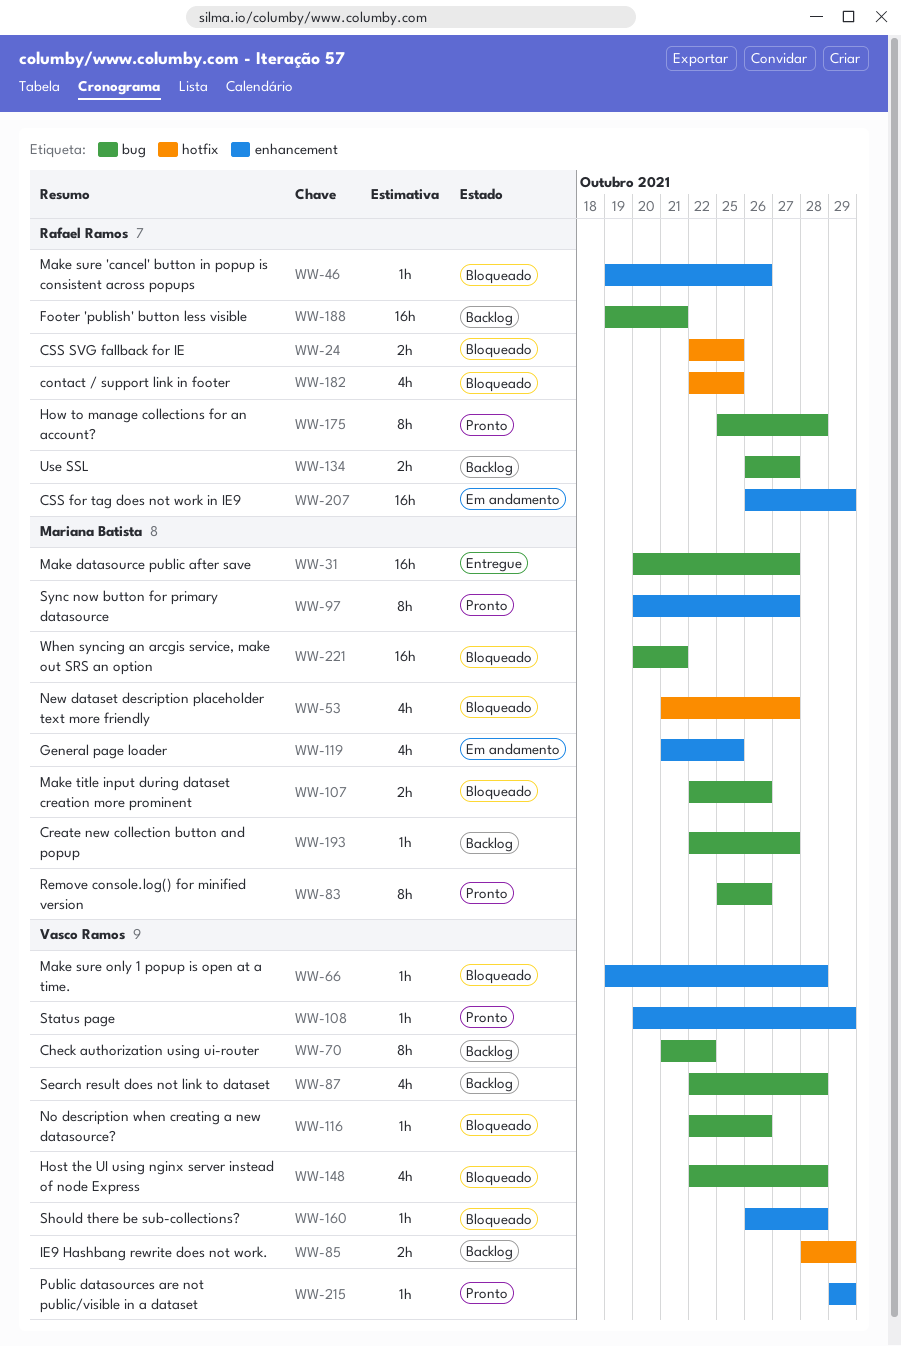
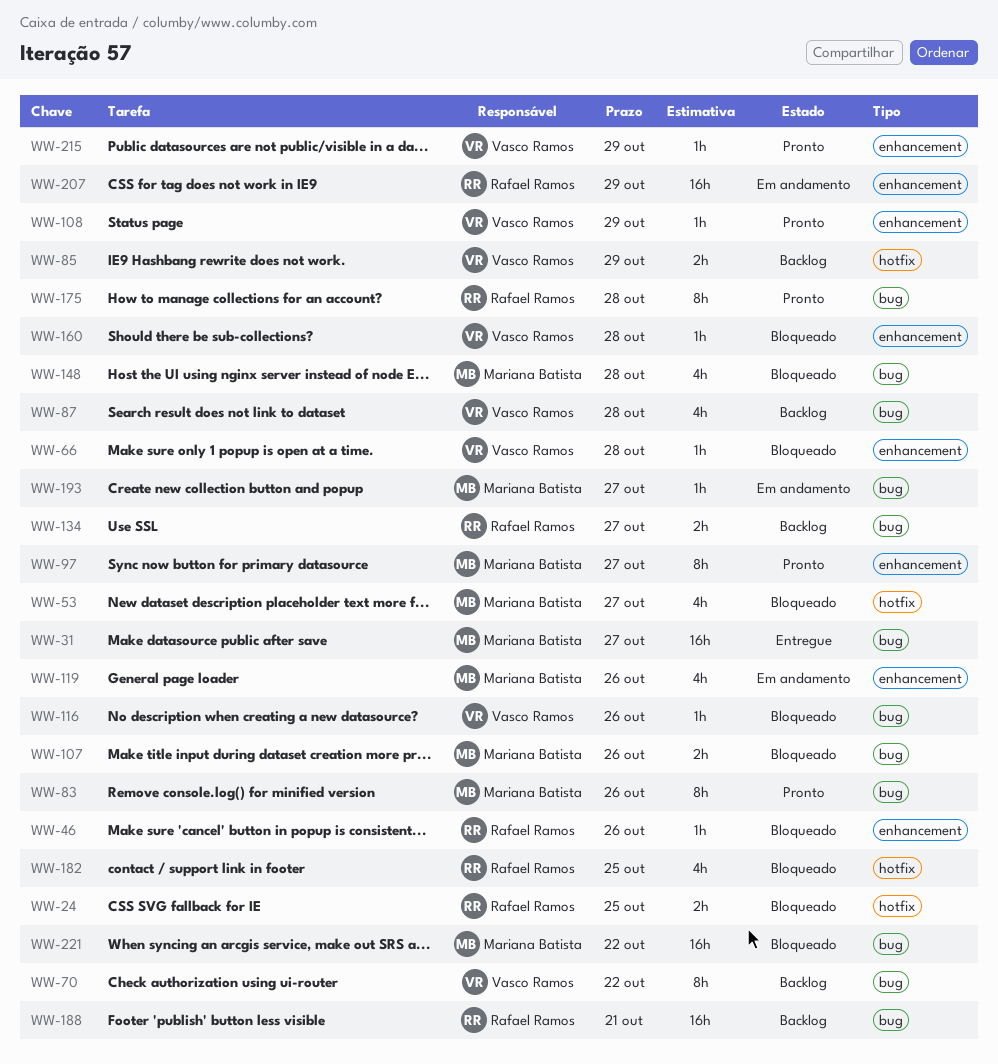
WW-119, due: Oct 25 -> Oct 26
WW-148, owner: Vasco Ramos -> Mariana Batista
WW-193, status: Backlog -> Em andamento
WW-221, due: Oct 21 -> Oct 22

